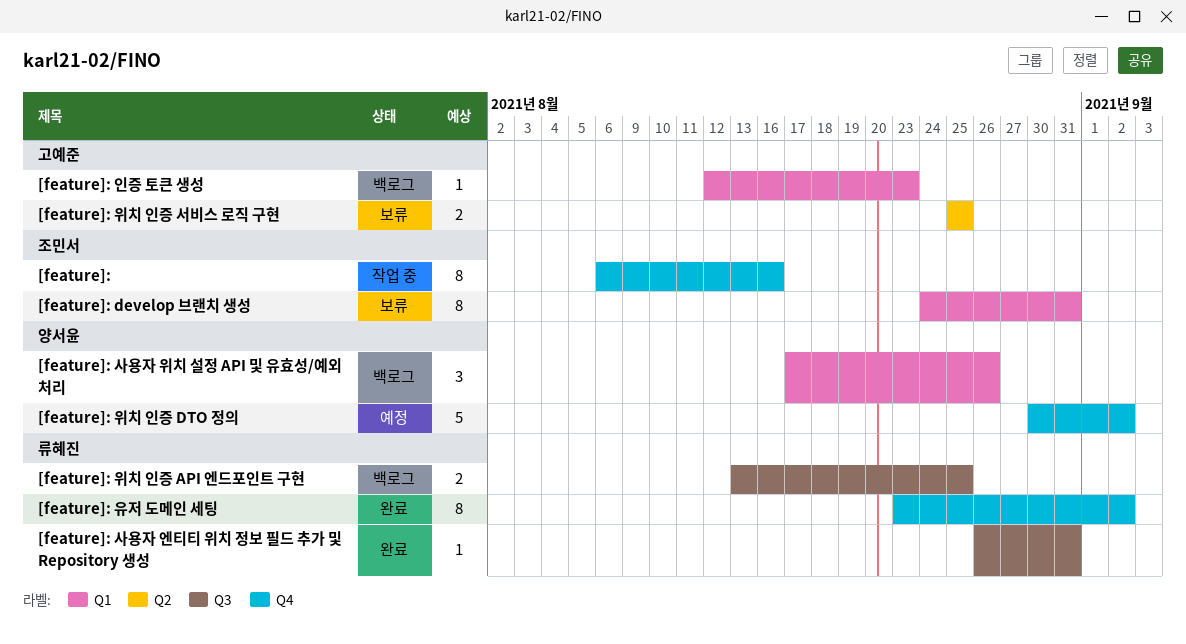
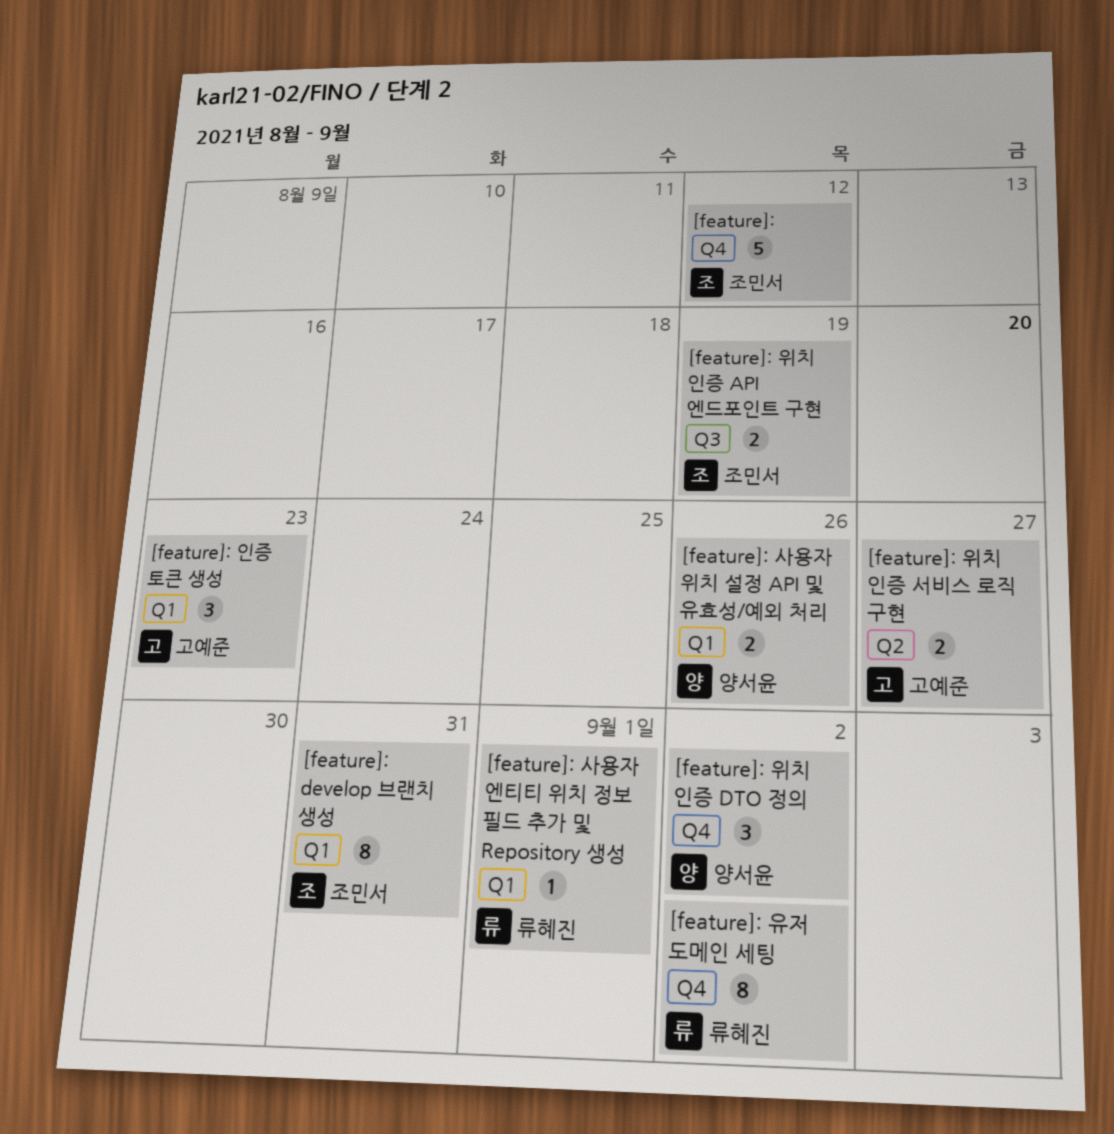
[feature]:, estimate: 8 -> 5
[feature]:, due: Aug 16 -> Aug 12
[feature]: 사용자 엔티티 위치 정보 필드 추가 및 Repository 생성, label: Q3 -> Q1
[feature]: 사용자 엔티티 위치 정보 필드 추가 및 Repository 생성, due: Aug 31 -> Sep 1
[feature]: 사용자 위치 설정 API 및 유효성/예외 처리, estimate: 3 -> 2
[feature]: 위치 인증 API 엔드포인트 구현, owner: 류혜진 -> 조민서
[feature]: 위치 인증 API 엔드포인트 구현, due: Aug 25 -> Aug 19
[feature]: 위치 인증 DTO 정의, estimate: 5 -> 3
[feature]: 위치 인증 서비스 로직 구현, due: Aug 25 -> Aug 27
[feature]: 인증 토큰 생성, estimate: 1 -> 3

